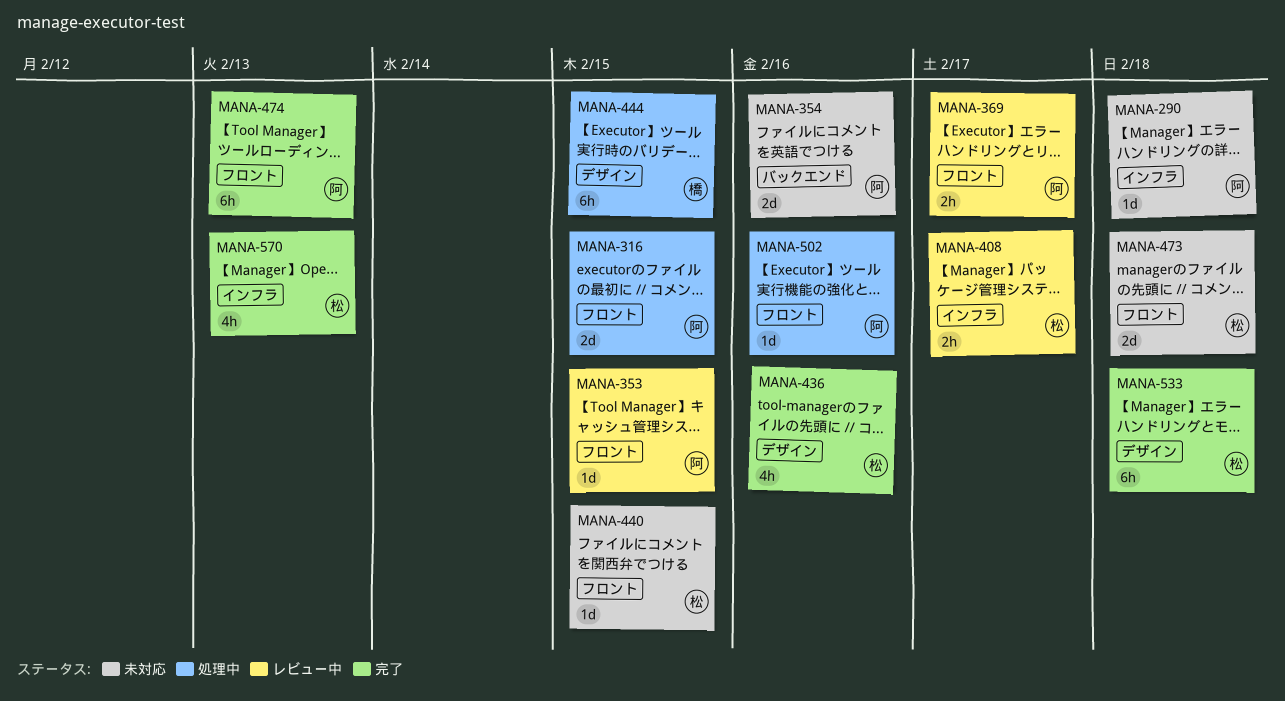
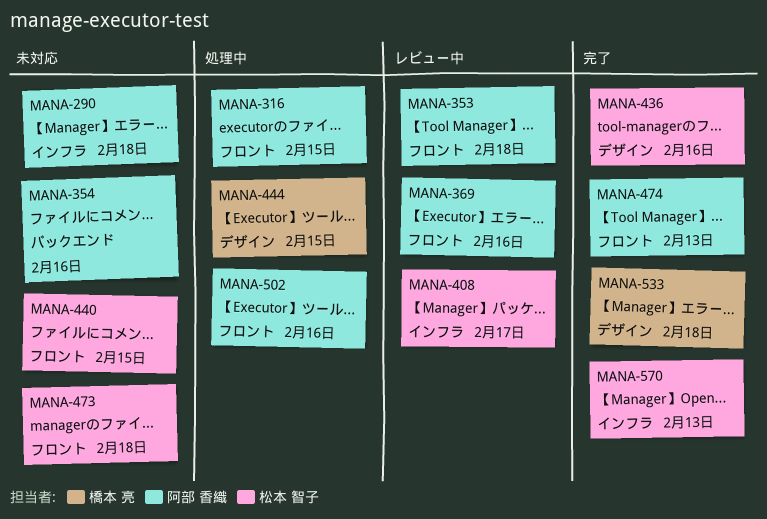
MANA-353, due: Feb 15 -> Feb 18
MANA-369, due: Feb 17 -> Feb 16
MANA-533, owner: 松本 智子 -> 橋本 亮

